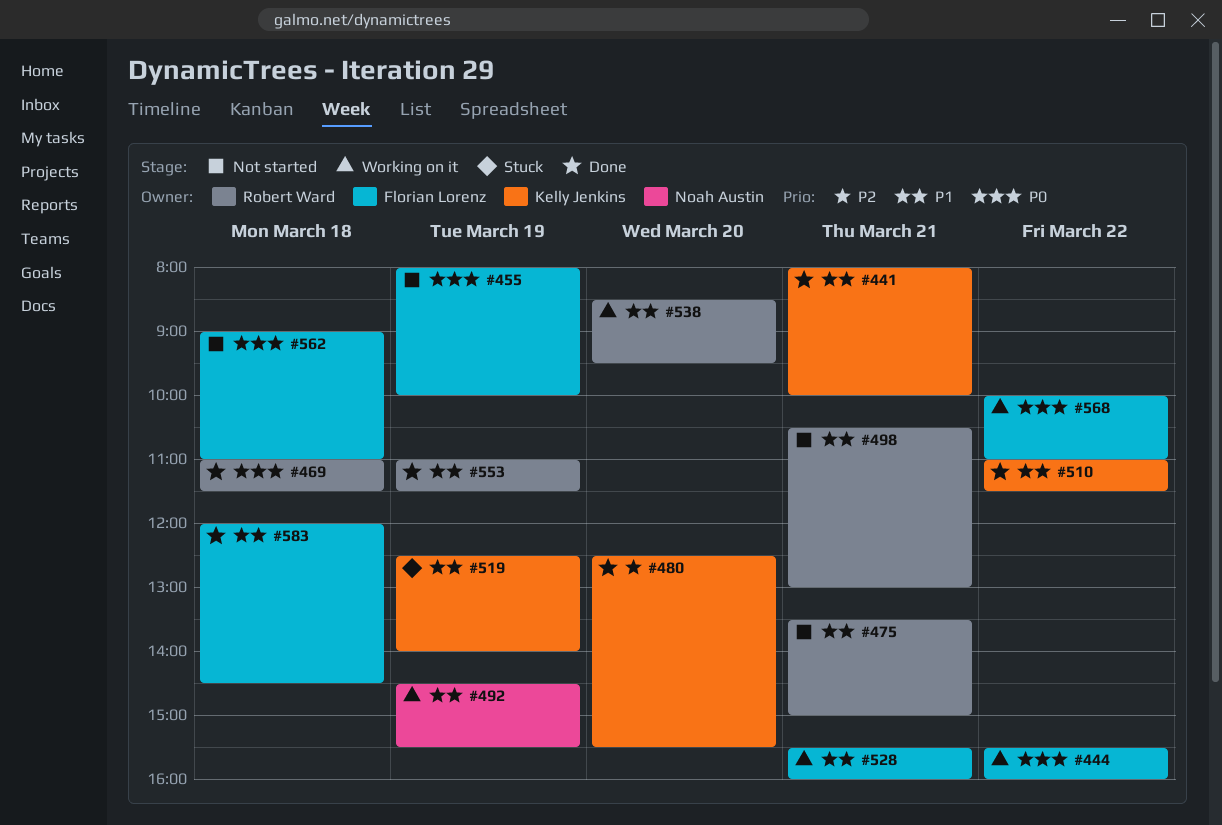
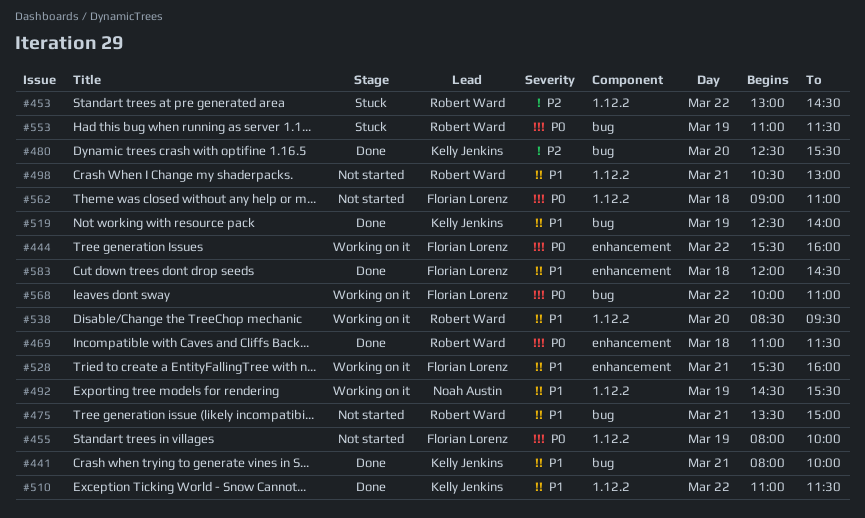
#453: none -> present
#519, status: Stuck -> Done
#553, status: Done -> Stuck
#553, priority: P1 -> P0

